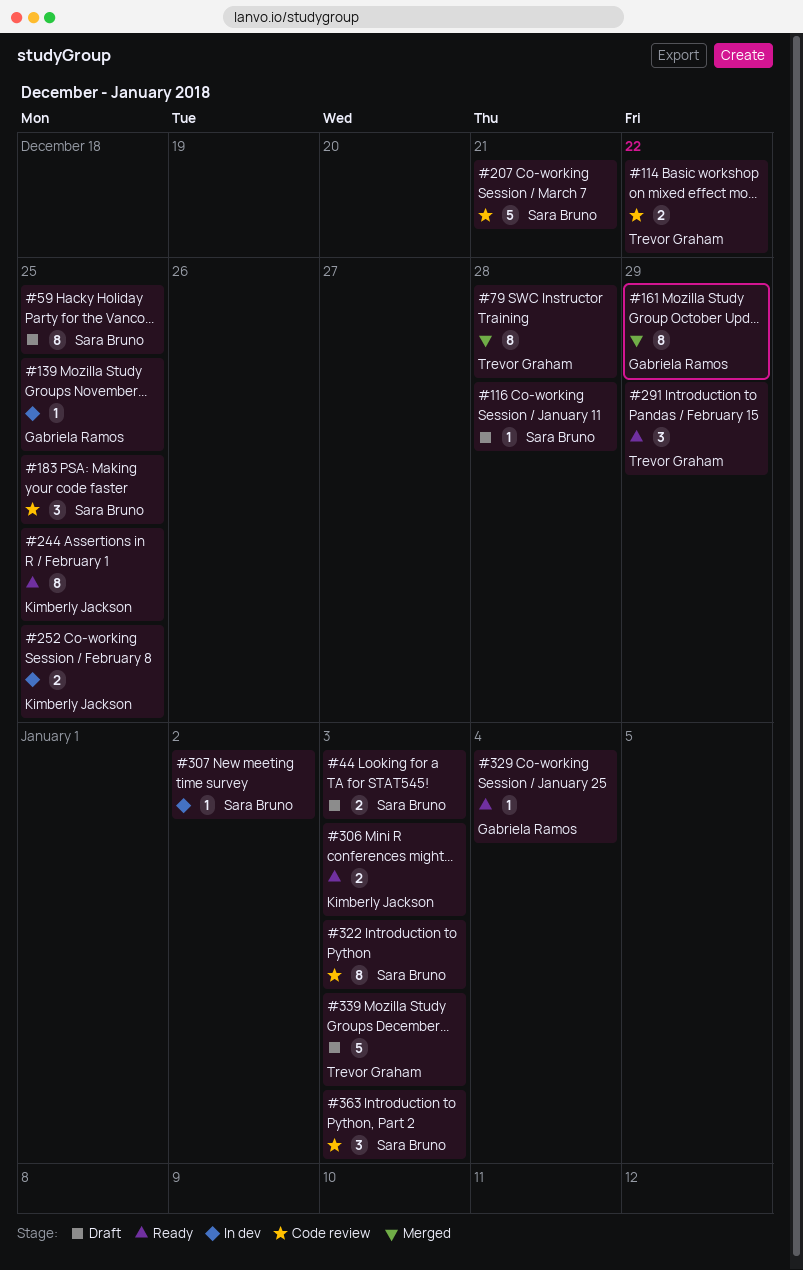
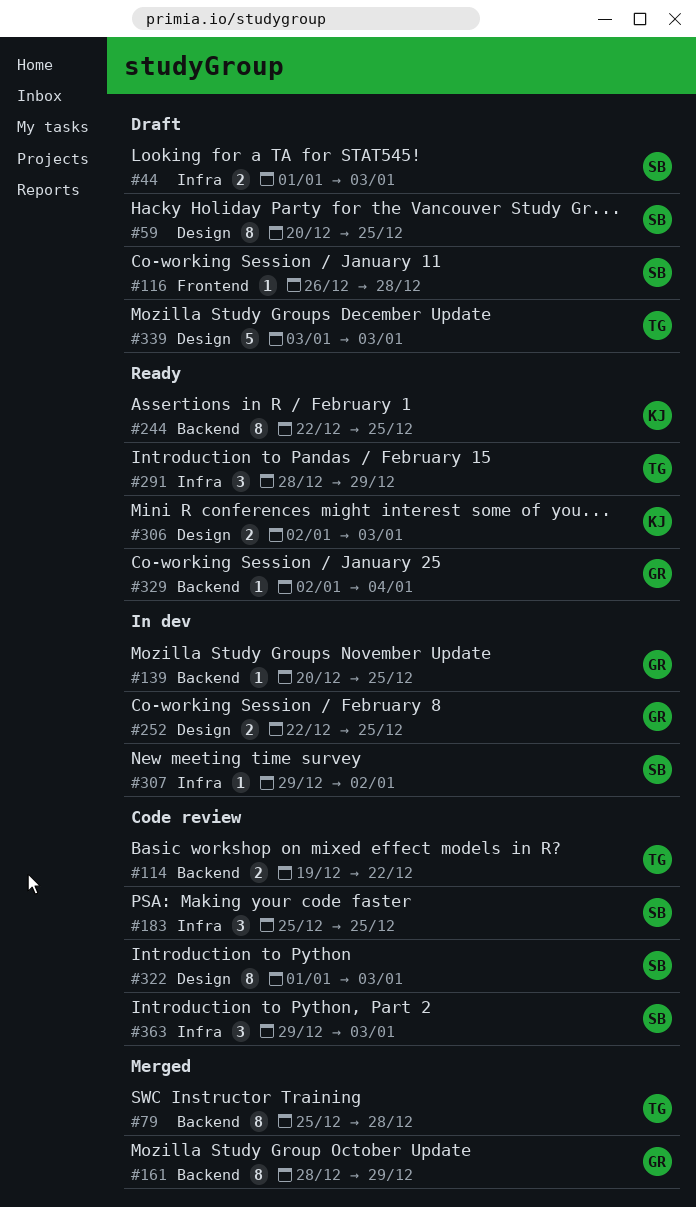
#207: present -> none
#252, owner: Kimberly Jackson -> Gabriela Ramos

